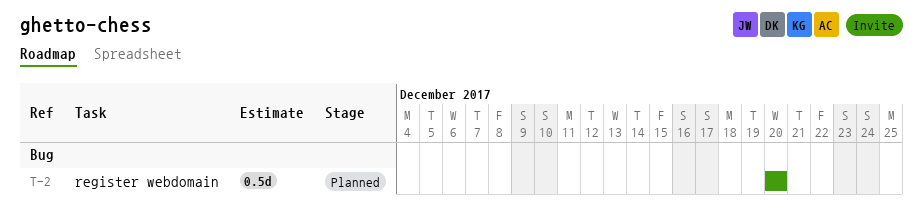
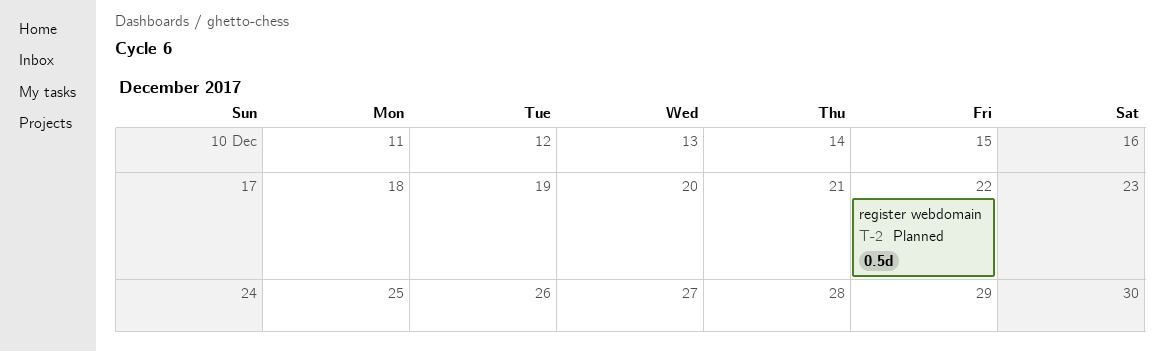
T-2, due: Dec 20 -> Dec 22

